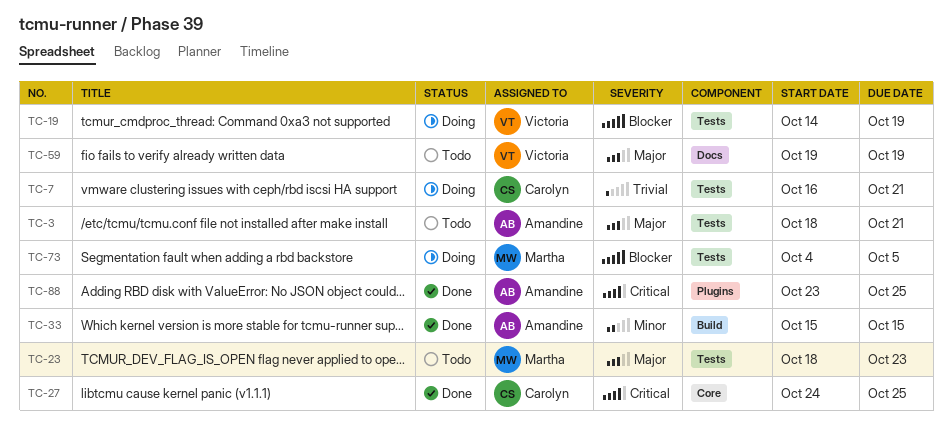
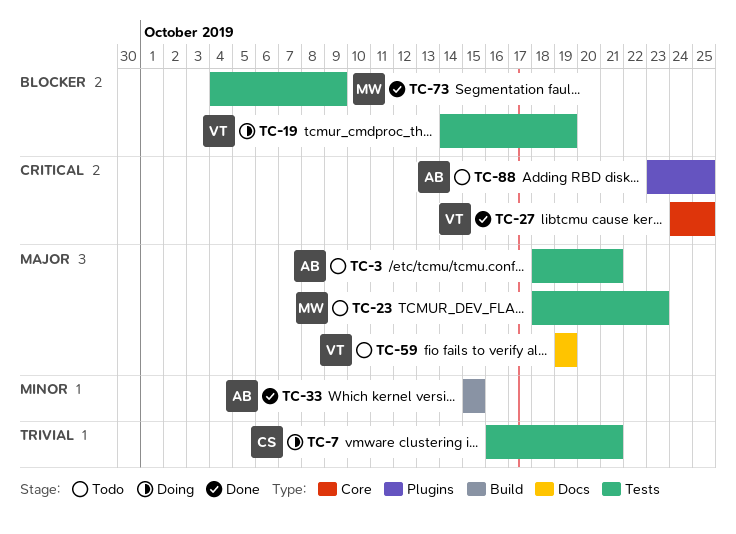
TC-27, owner: Carolyn -> Victoria
TC-73, status: Doing -> Done
TC-73, due: Oct 5 -> Oct 9
TC-88, status: Done -> Todo

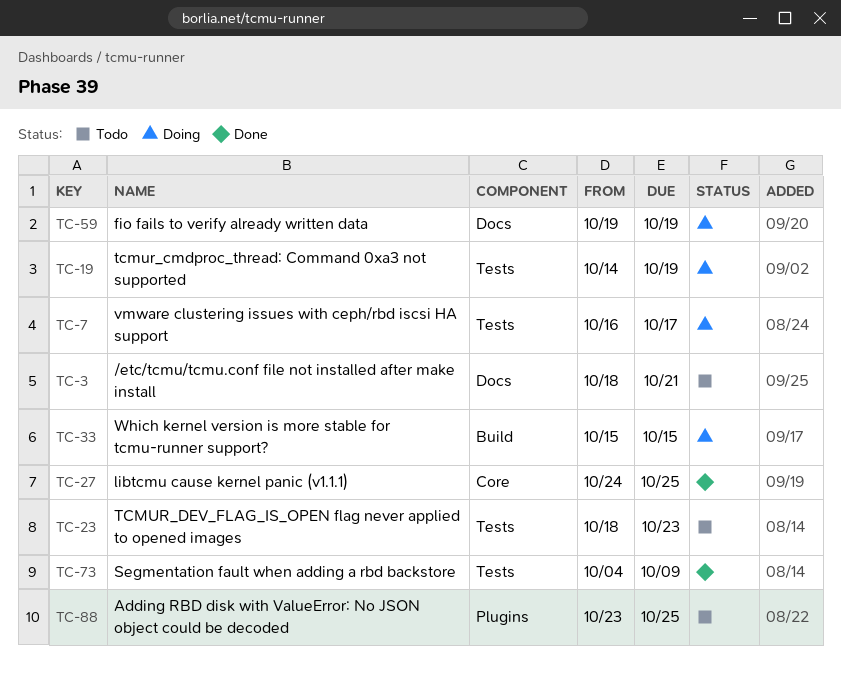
TC-3, label: Tests -> Docs
TC-7, due: Oct 21 -> Oct 17
TC-33, status: Done -> Doing
TC-59, status: Todo -> Doing

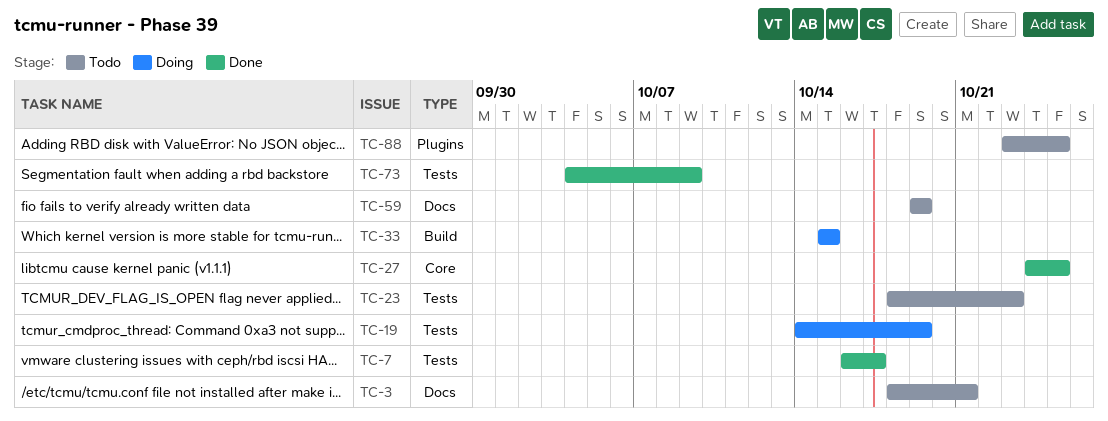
TC-7, status: Doing -> Done
TC-59, status: Doing -> Todo

